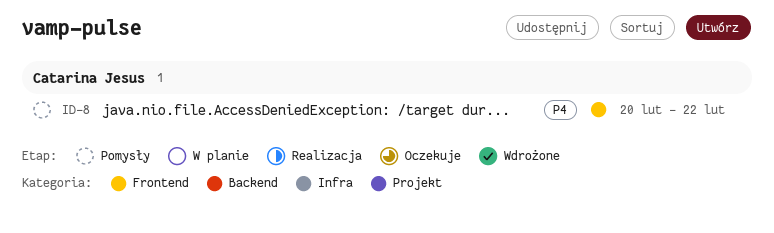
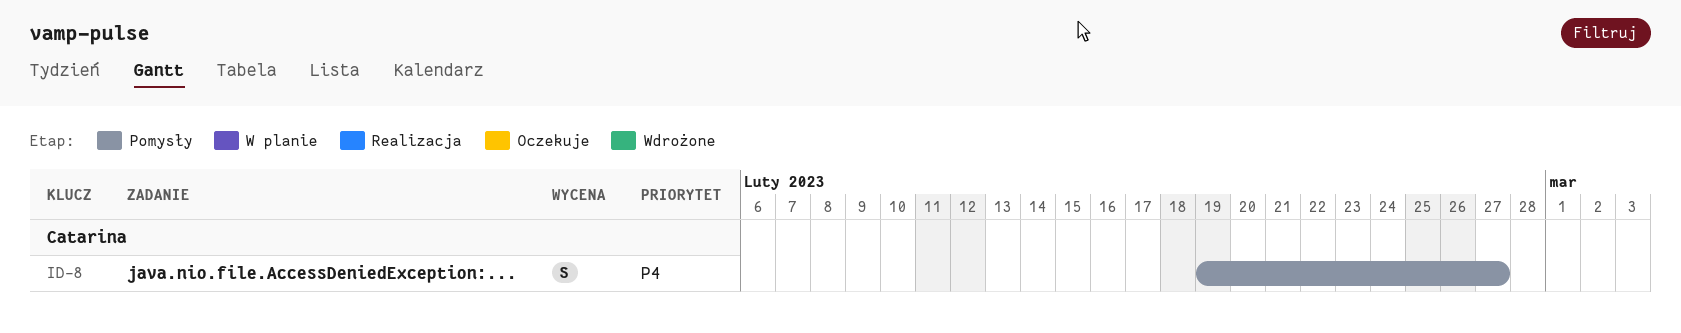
ID-8, start: Feb 20 -> Feb 19
ID-8, due: Feb 22 -> Feb 27

